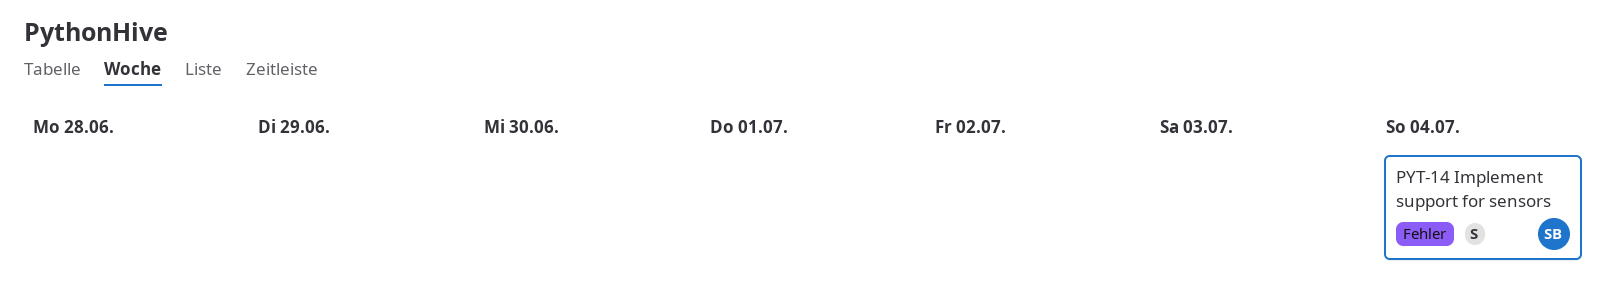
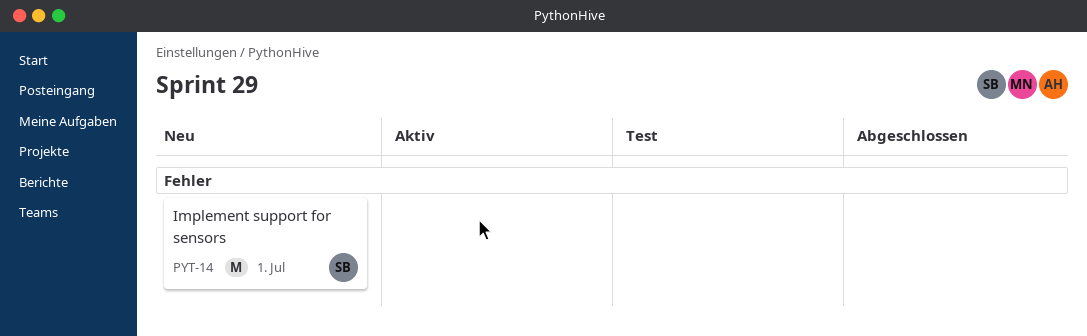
PYT-14, estimate: S -> M
PYT-14, due: Jul 4 -> Jul 1

